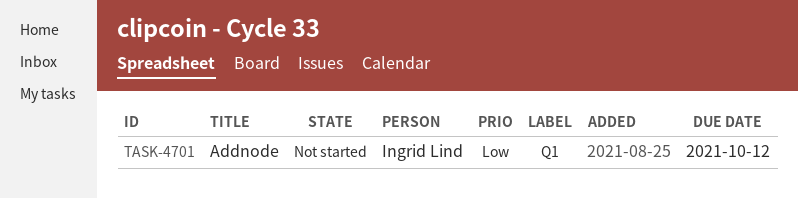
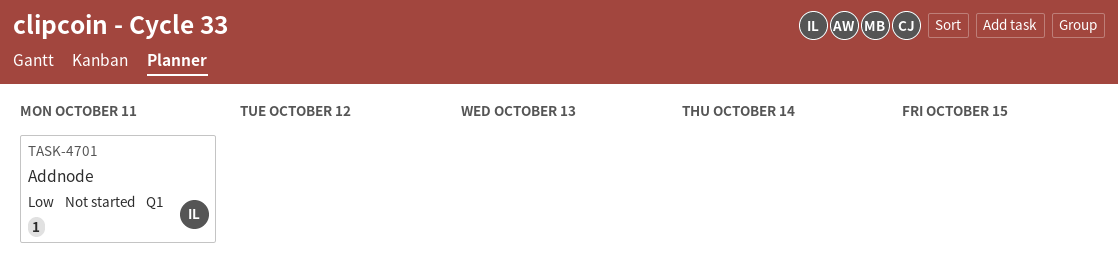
TASK-4701, due: Oct 12 -> Oct 11

